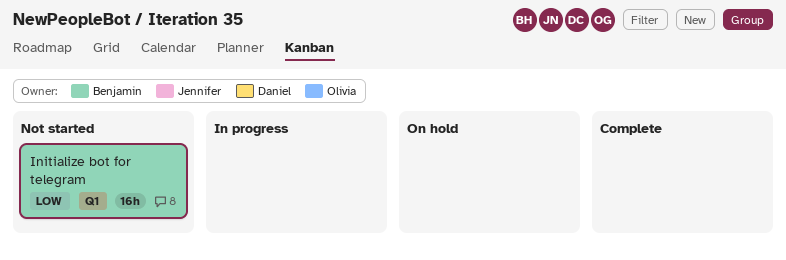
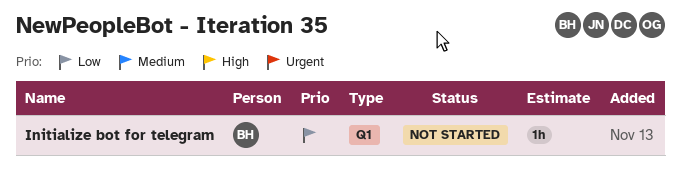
Initialize bot for telegram, estimate: 16h -> 1h

